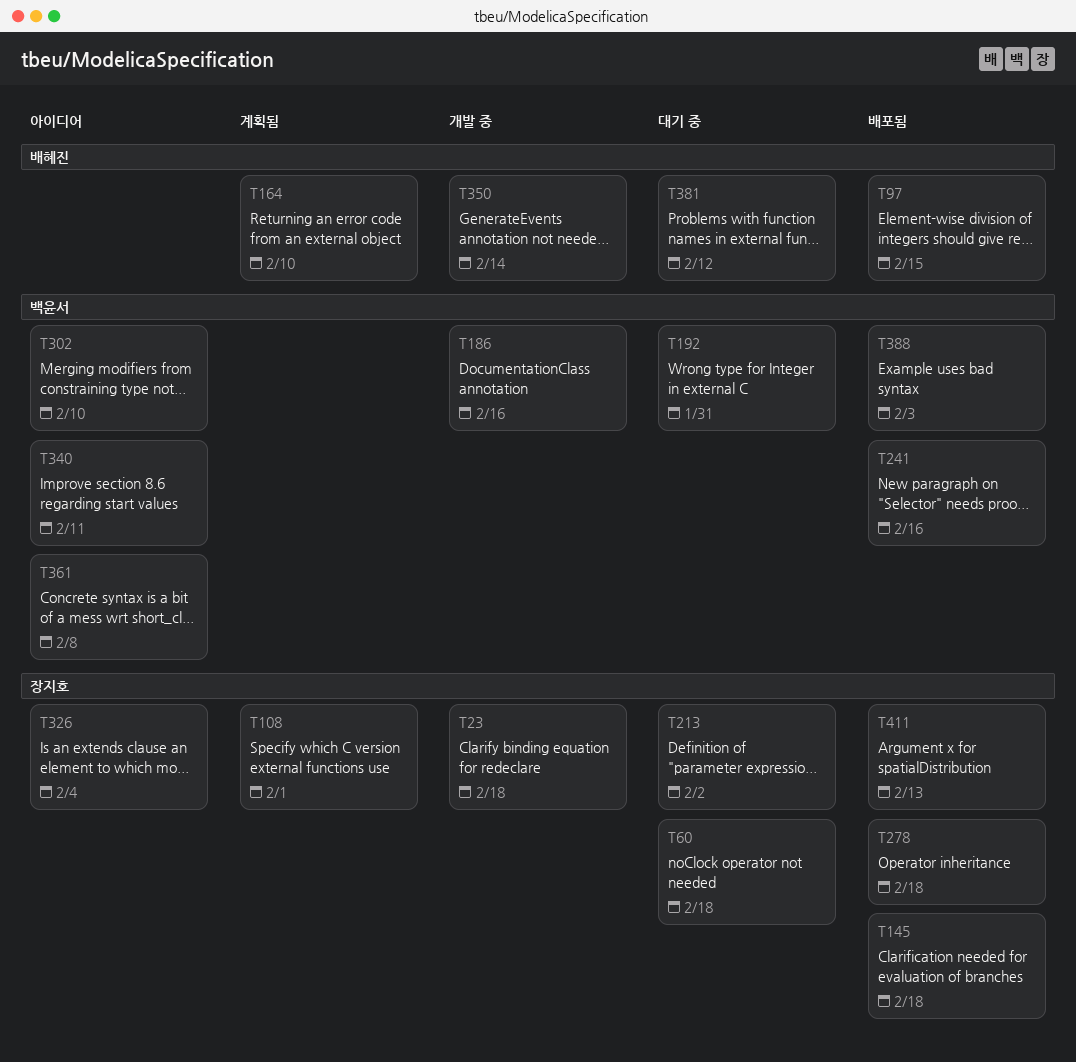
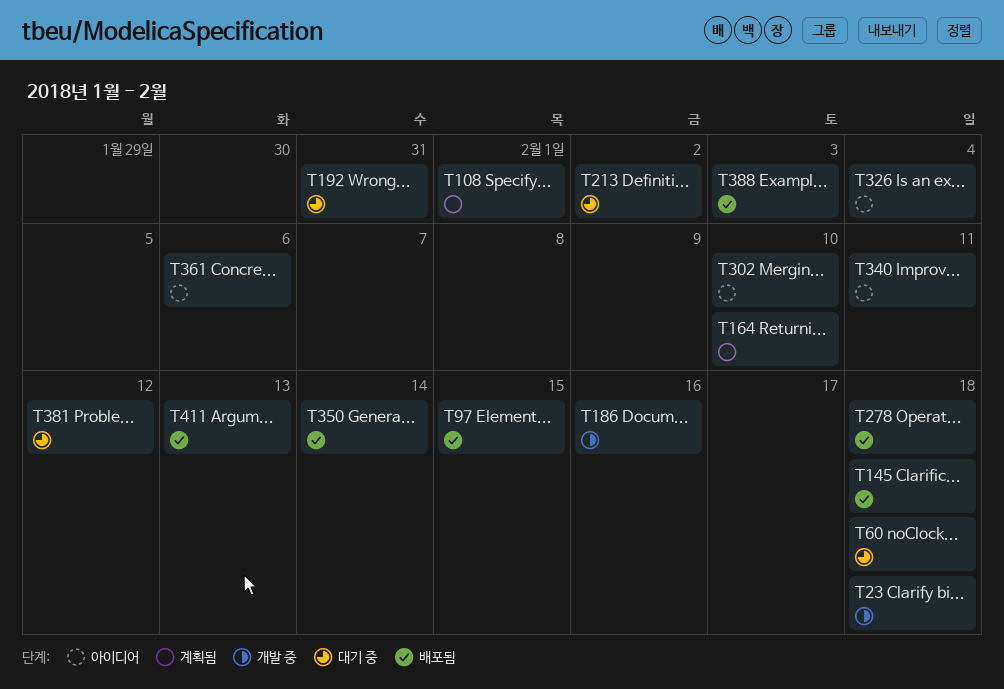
T241: present -> none
T350, status: 개발 중 -> 배포됨
T361, due: Feb 8 -> Feb 6

